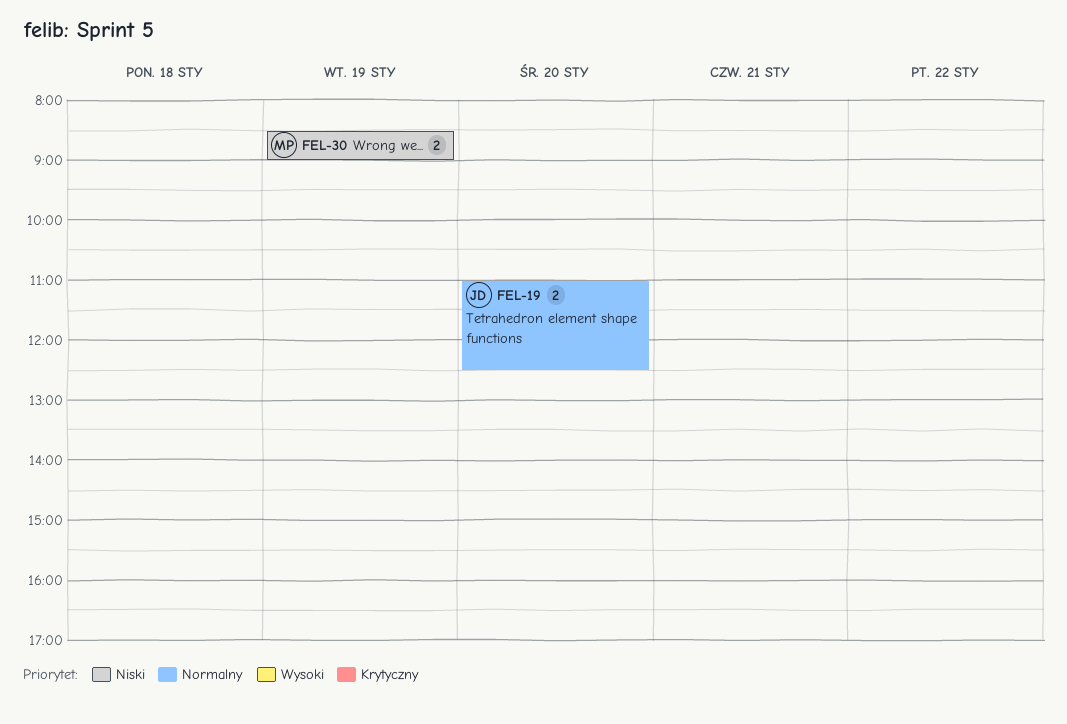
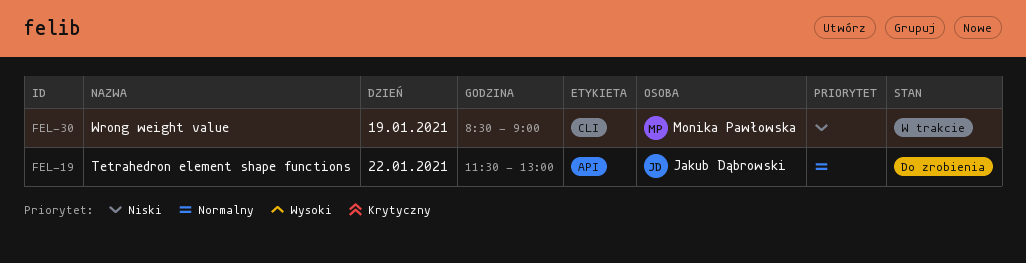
FEL-19, day: Jan 20 -> Jan 22
FEL-19, begins: 11:00 -> 11:30
FEL-19, ends: 12:30 -> 13:00

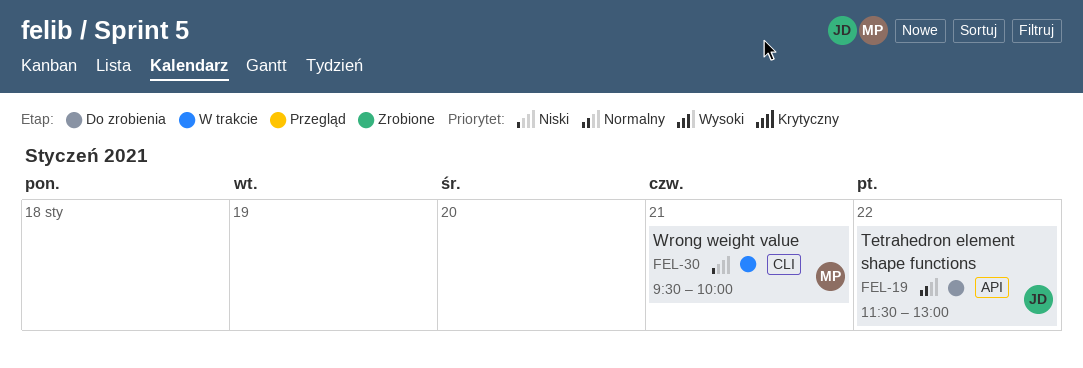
FEL-30, day: Jan 19 -> Jan 21
FEL-30, begins: 08:30 -> 09:30
FEL-30, ends: 09:00 -> 10:00

